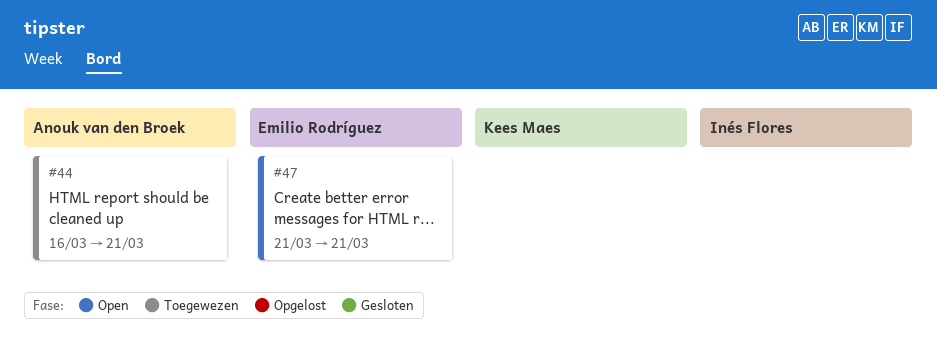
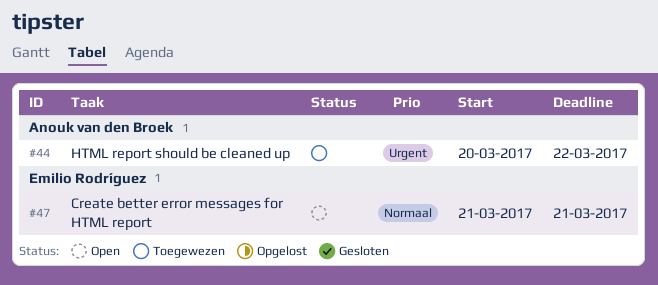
#44, start: Mar 16 -> Mar 20
#44, due: Mar 21 -> Mar 22

